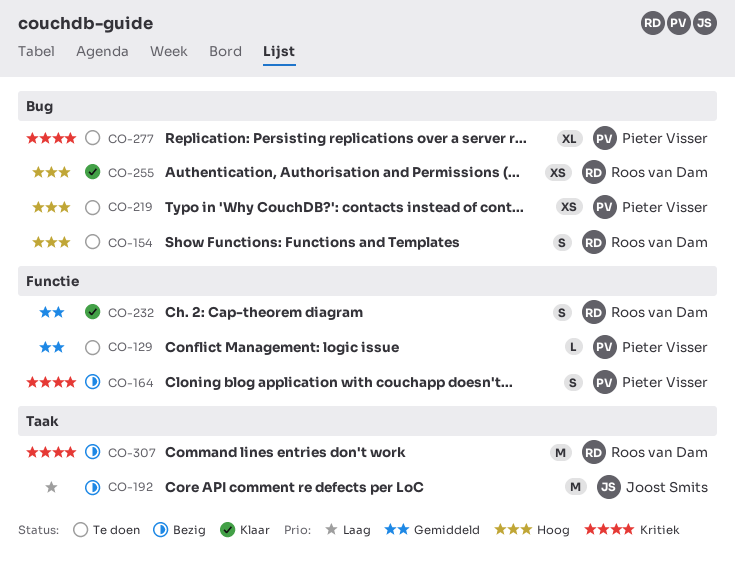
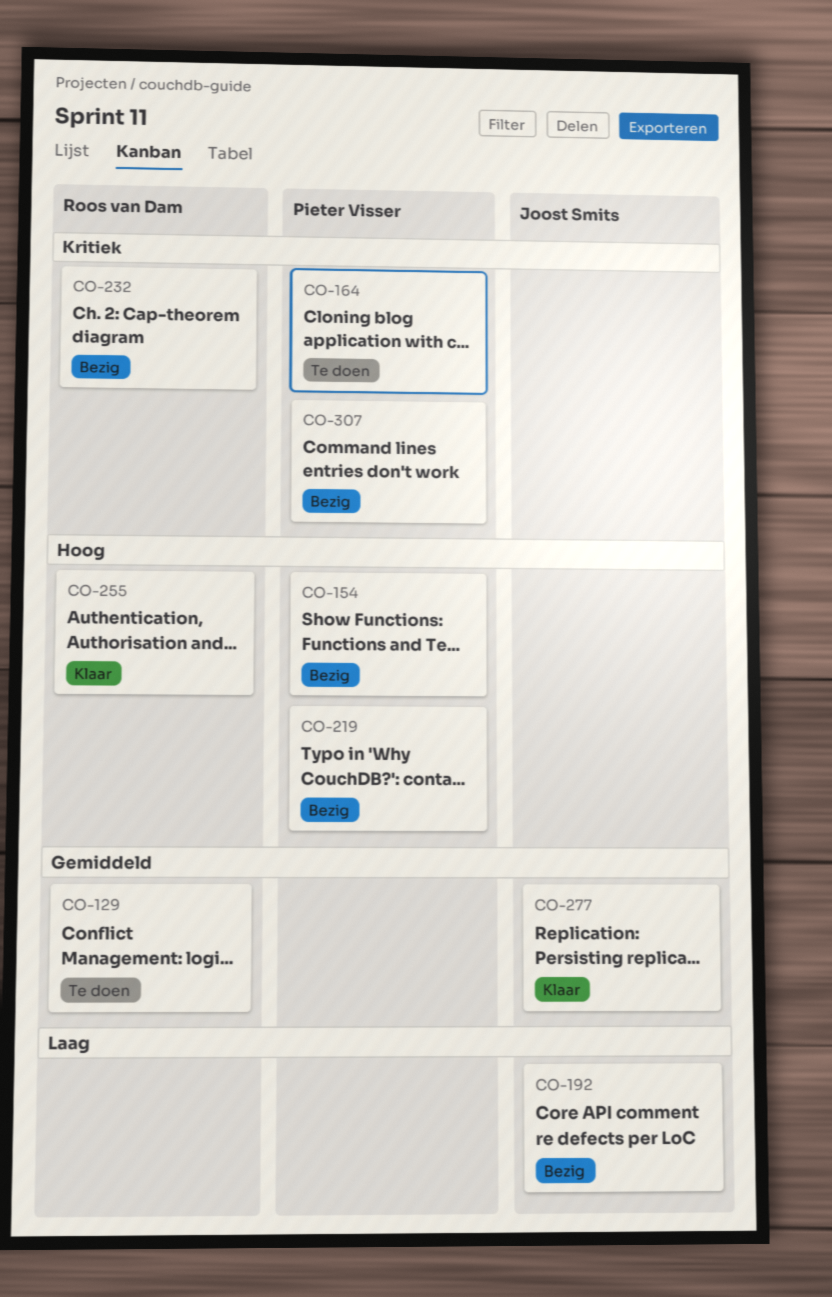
CO-129, owner: Pieter Visser -> Roos van Dam
CO-154, status: Te doen -> Bezig
CO-154, owner: Roos van Dam -> Pieter Visser
CO-164, status: Bezig -> Te doen
CO-219, status: Te doen -> Bezig
CO-232, status: Klaar -> Bezig
CO-232, priority: Gemiddeld -> Kritiek
CO-277, status: Te doen -> Klaar
CO-277, owner: Pieter Visser -> Joost Smits
CO-277, priority: Kritiek -> Gemiddeld
CO-307, owner: Roos van Dam -> Pieter Visser

